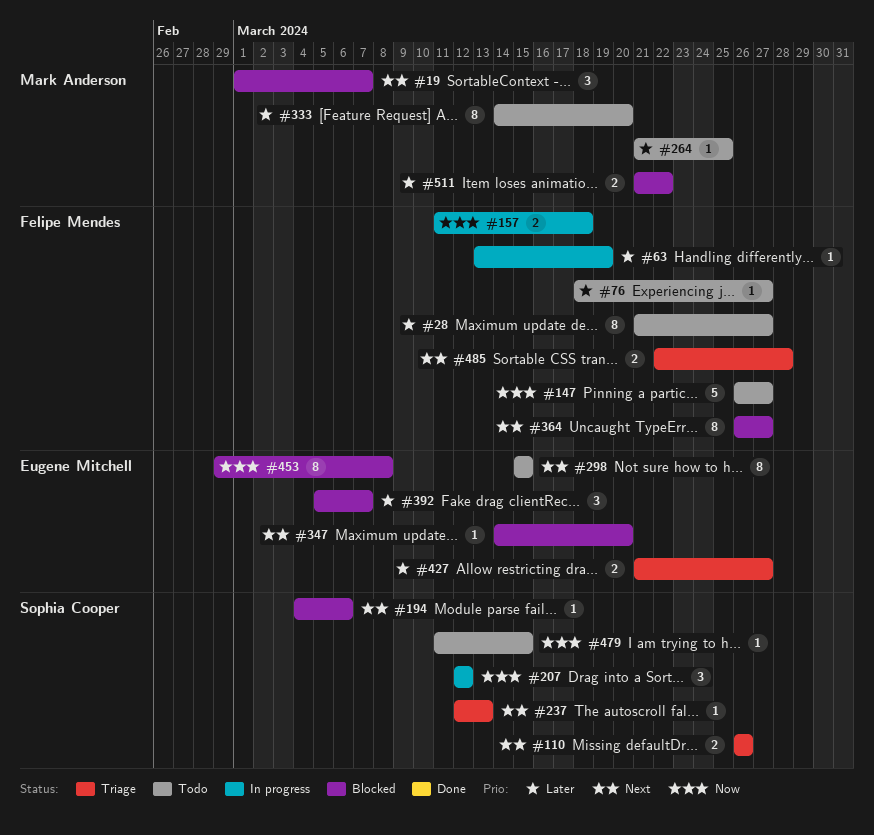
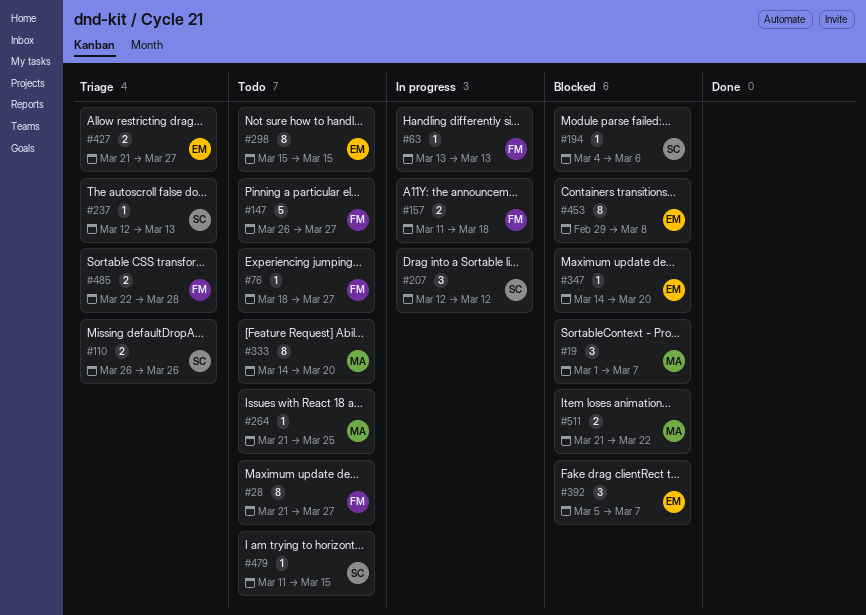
#63, due: Mar 19 -> Mar 13
#364: present -> none

